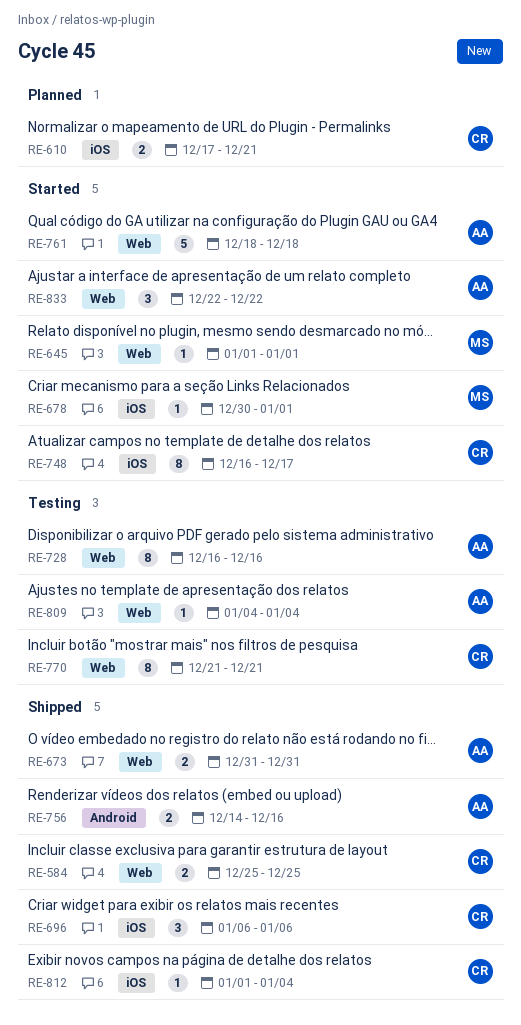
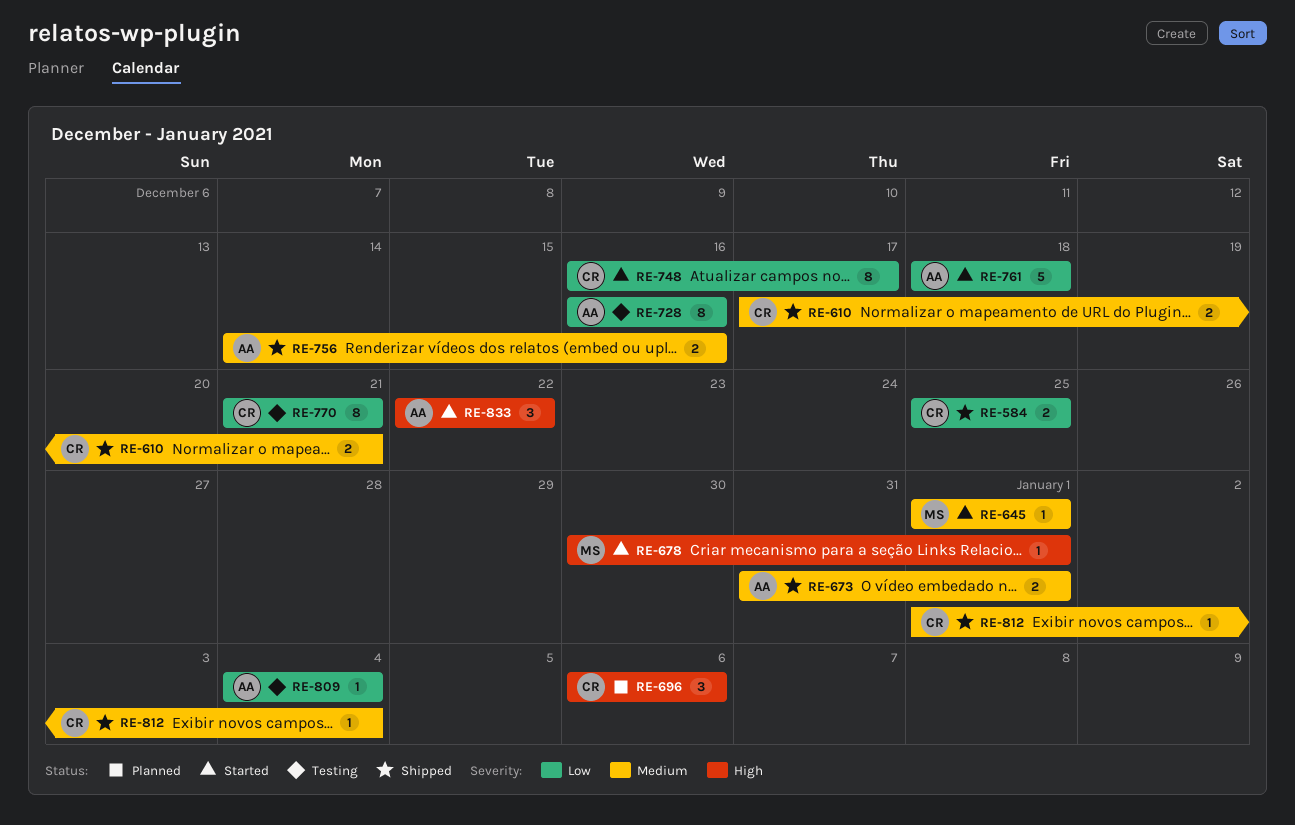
RE-610, status: Planned -> Shipped
RE-673, due: Dec 31 -> Jan 1
RE-696, status: Shipped -> Planned

